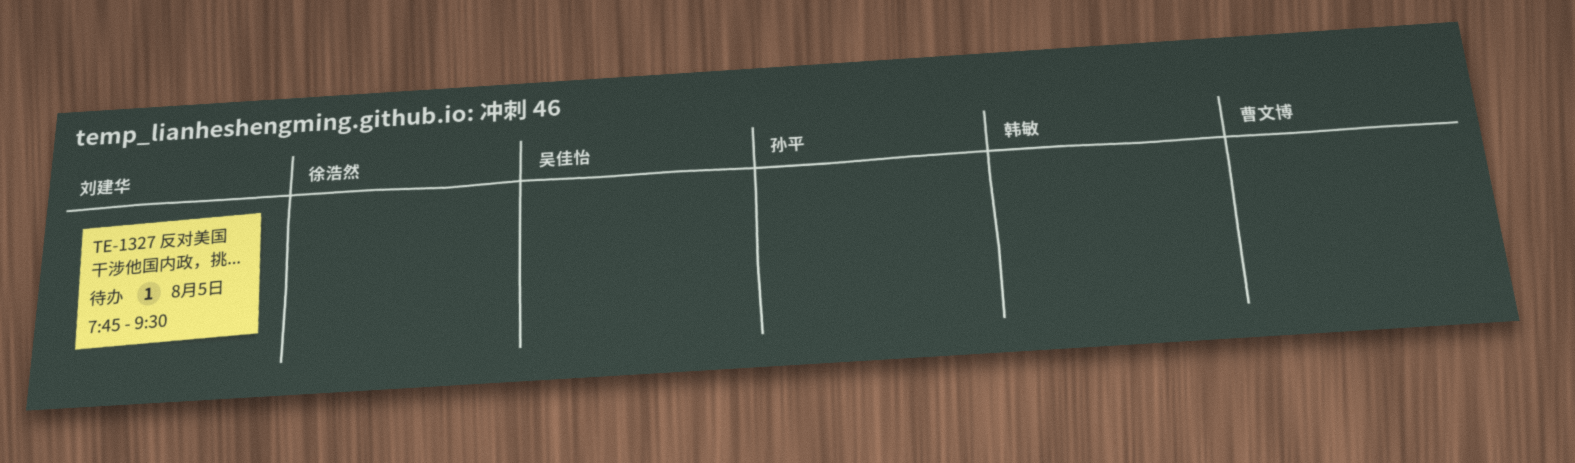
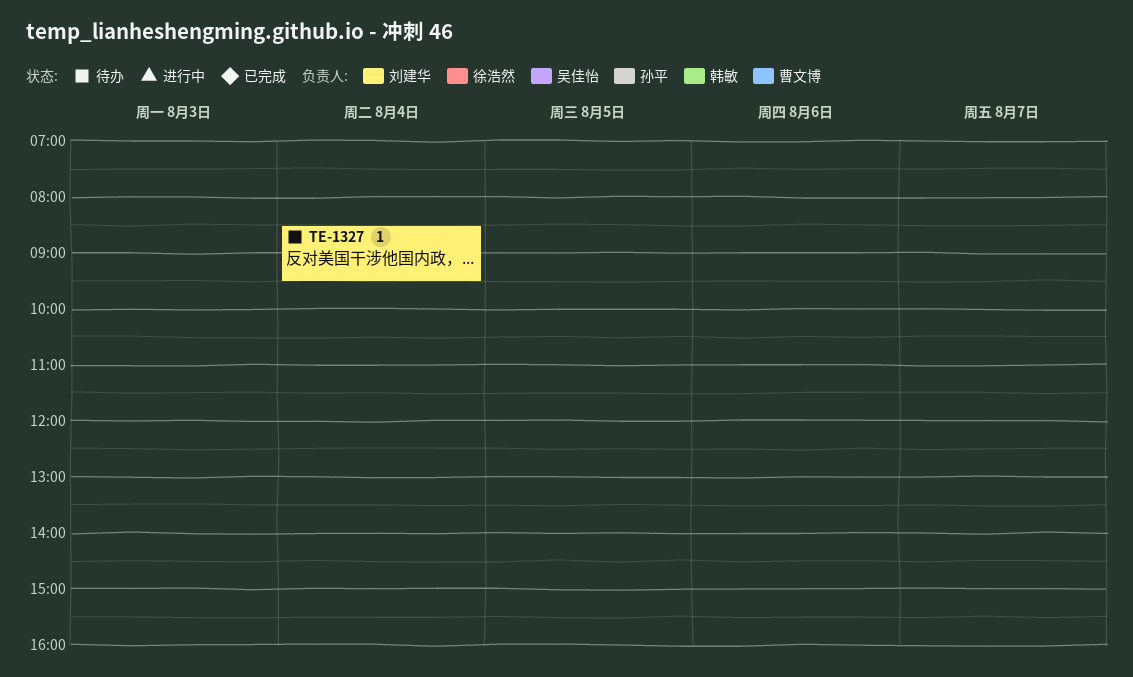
TE-1327, day: Aug 5 -> Aug 4
TE-1327, begins: 07:45 -> 08:30

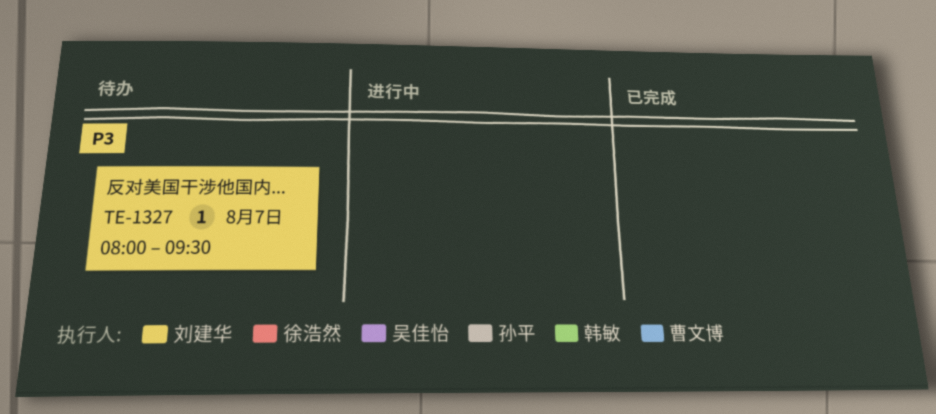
TE-1327, day: Aug 4 -> Aug 7
TE-1327, begins: 08:30 -> 08:00

